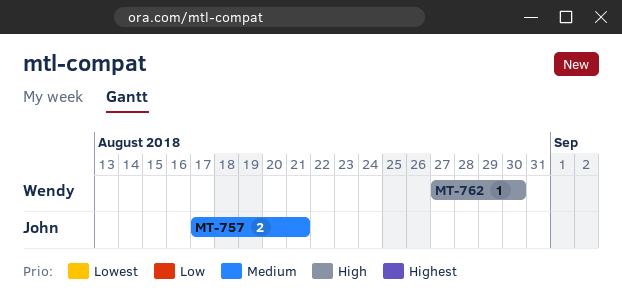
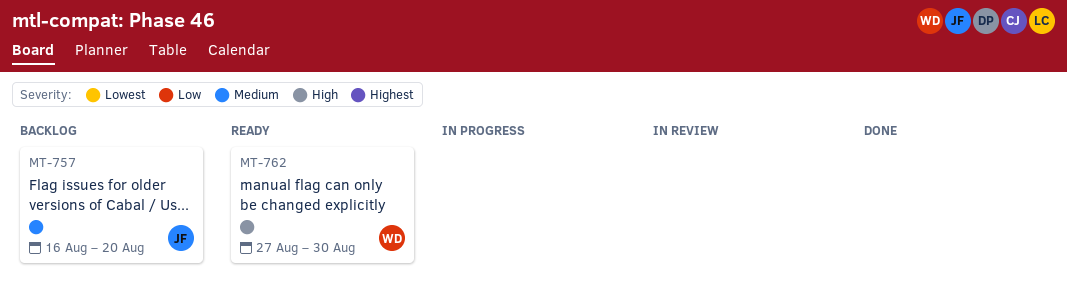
MT-757, start: Aug 17 -> Aug 16
MT-757, due: Aug 21 -> Aug 20

